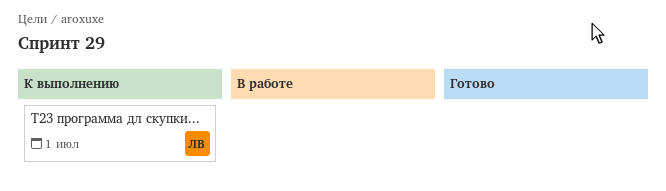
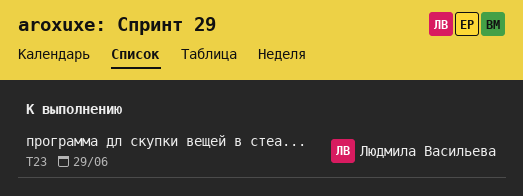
T23, due: Jul 1 -> Jun 29

